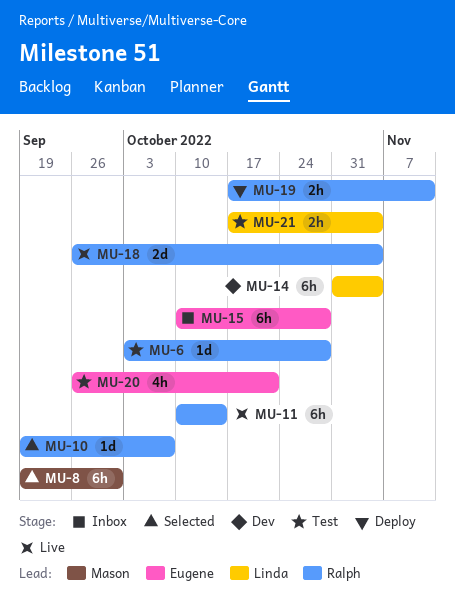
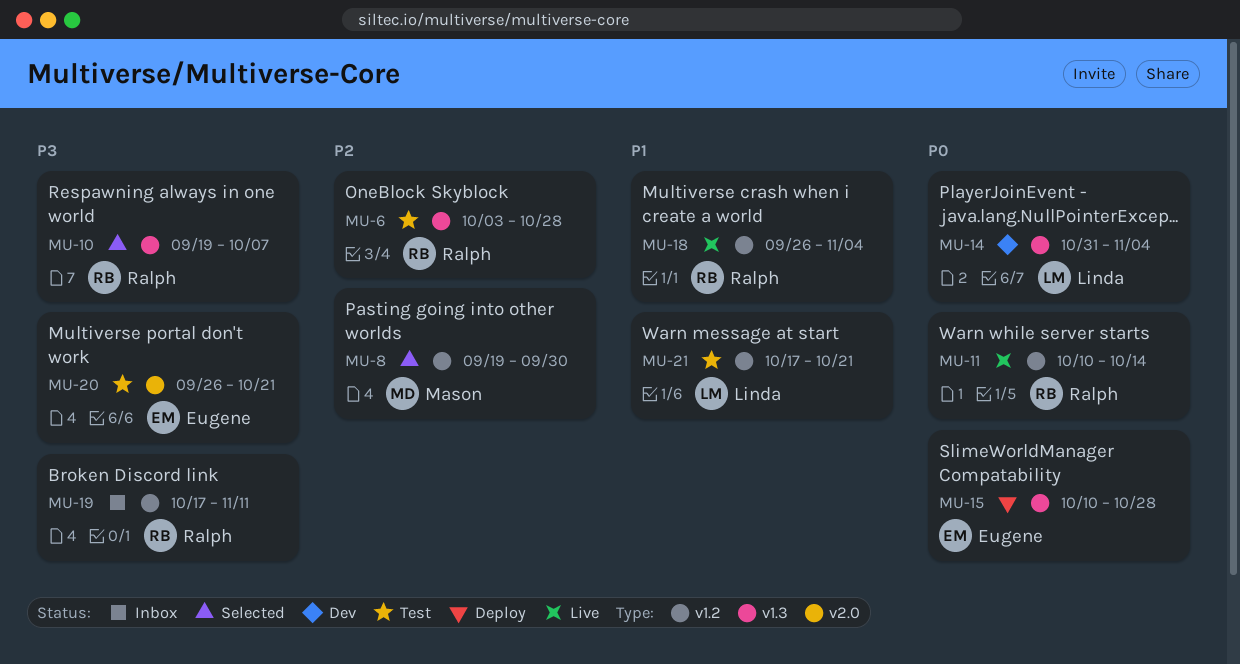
MU-15, status: Inbox -> Deploy
MU-19, status: Deploy -> Inbox
MU-21, due: Nov 4 -> Oct 21

